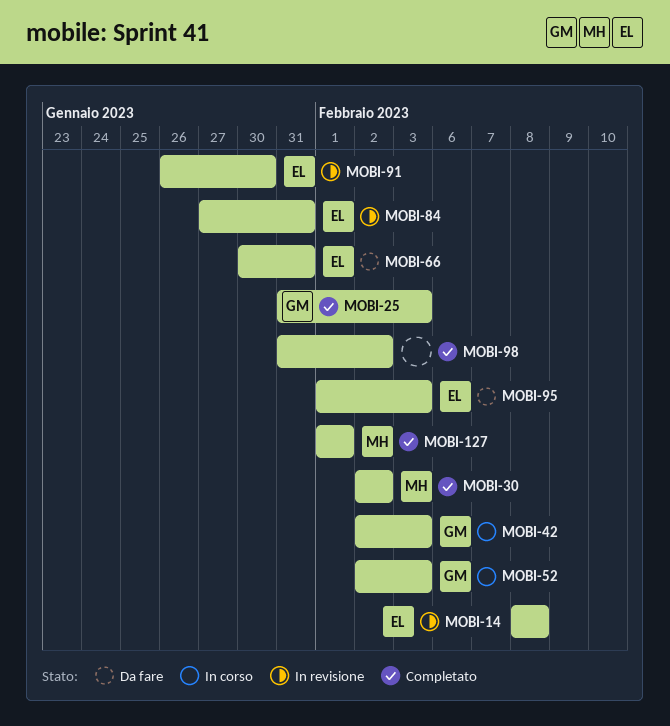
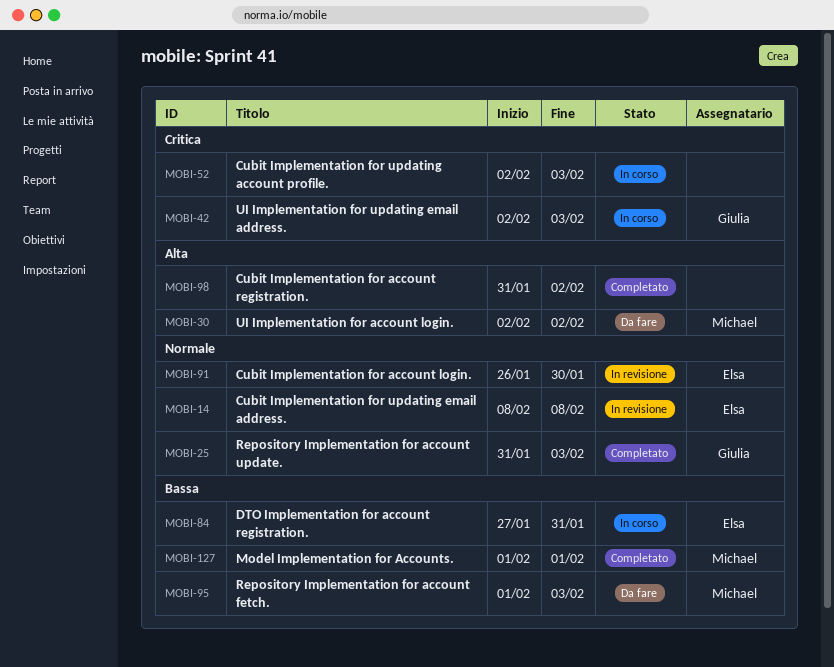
MOBI-30, status: Completato -> Da fare
MOBI-52, owner: Giulia -> none
MOBI-66: present -> none
MOBI-84, status: In revisione -> In corso
MOBI-95, owner: Elsa -> Michael

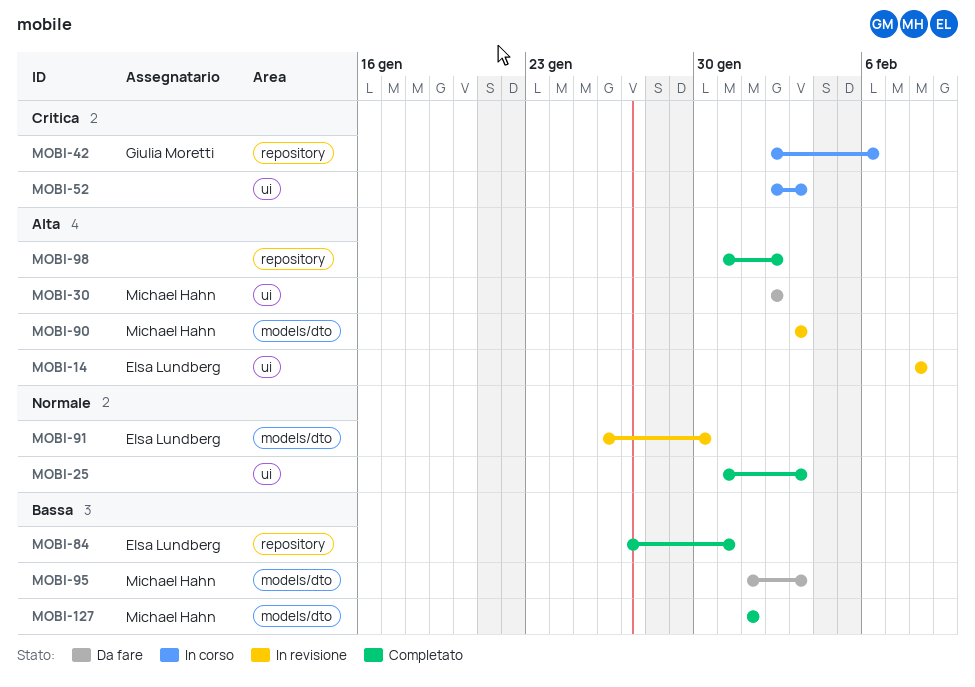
MOBI-14, priority: Normale -> Alta
MOBI-25, owner: Giulia Moretti -> none
MOBI-42, due: Feb 3 -> Feb 6
MOBI-84, status: In corso -> Completato
MOBI-90: none -> present

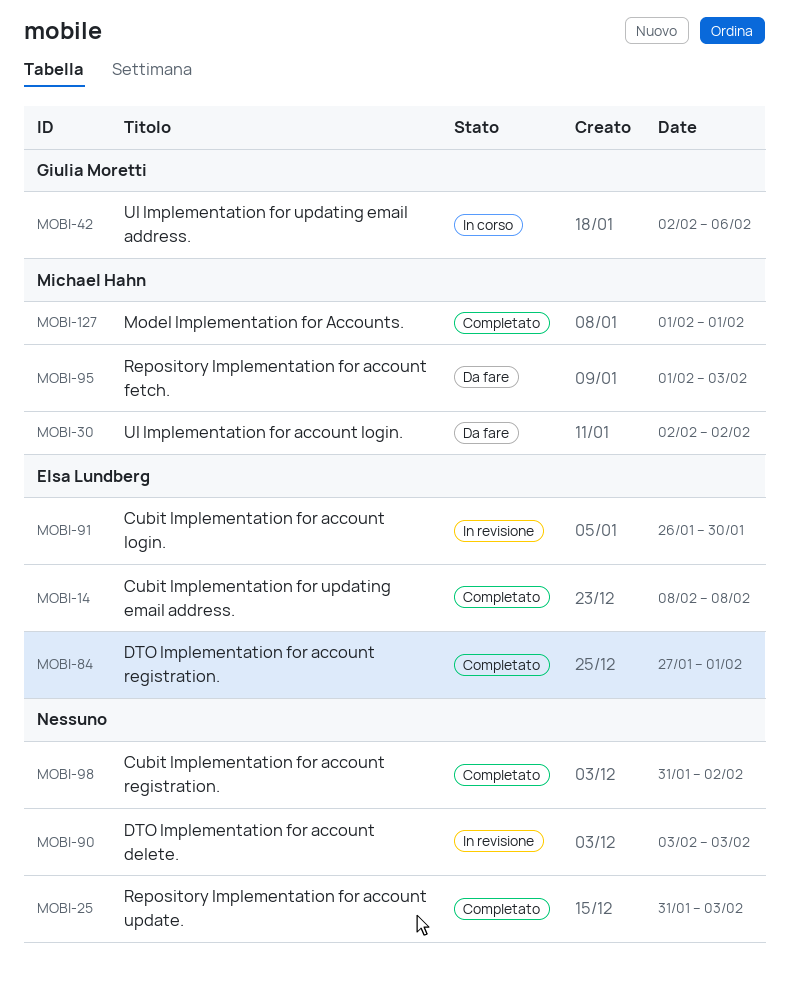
MOBI-14, status: In revisione -> Completato
MOBI-52: present -> none
MOBI-84, due: Jan 31 -> Feb 1
MOBI-90, owner: Michael Hahn -> none

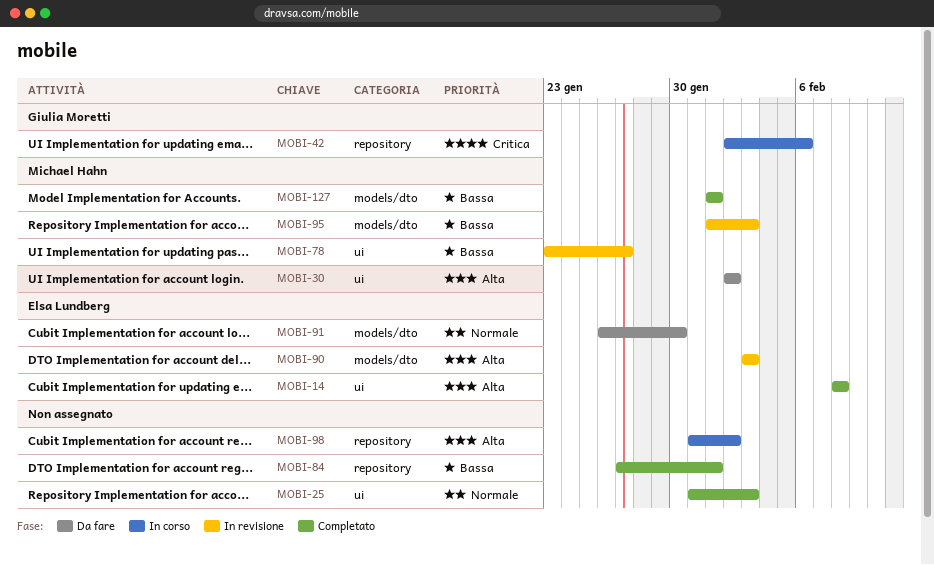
MOBI-78: none -> present
MOBI-84, owner: Elsa Lundberg -> none
MOBI-90, owner: none -> Elsa Lundberg
MOBI-91, status: In revisione -> Da fare
MOBI-95, status: Da fare -> In revisione
MOBI-98, status: Completato -> In corso

